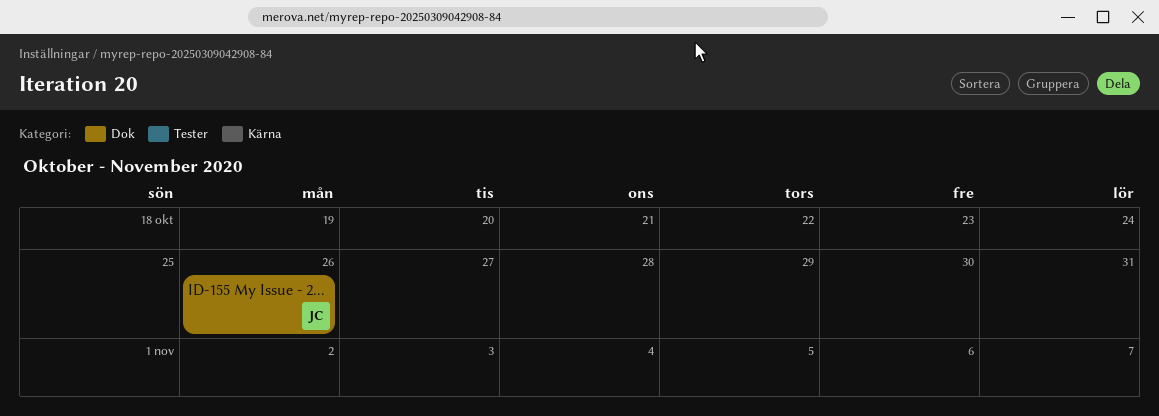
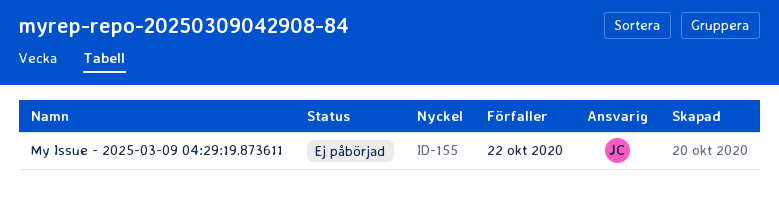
ID-155, due: Oct 26 -> Oct 22

